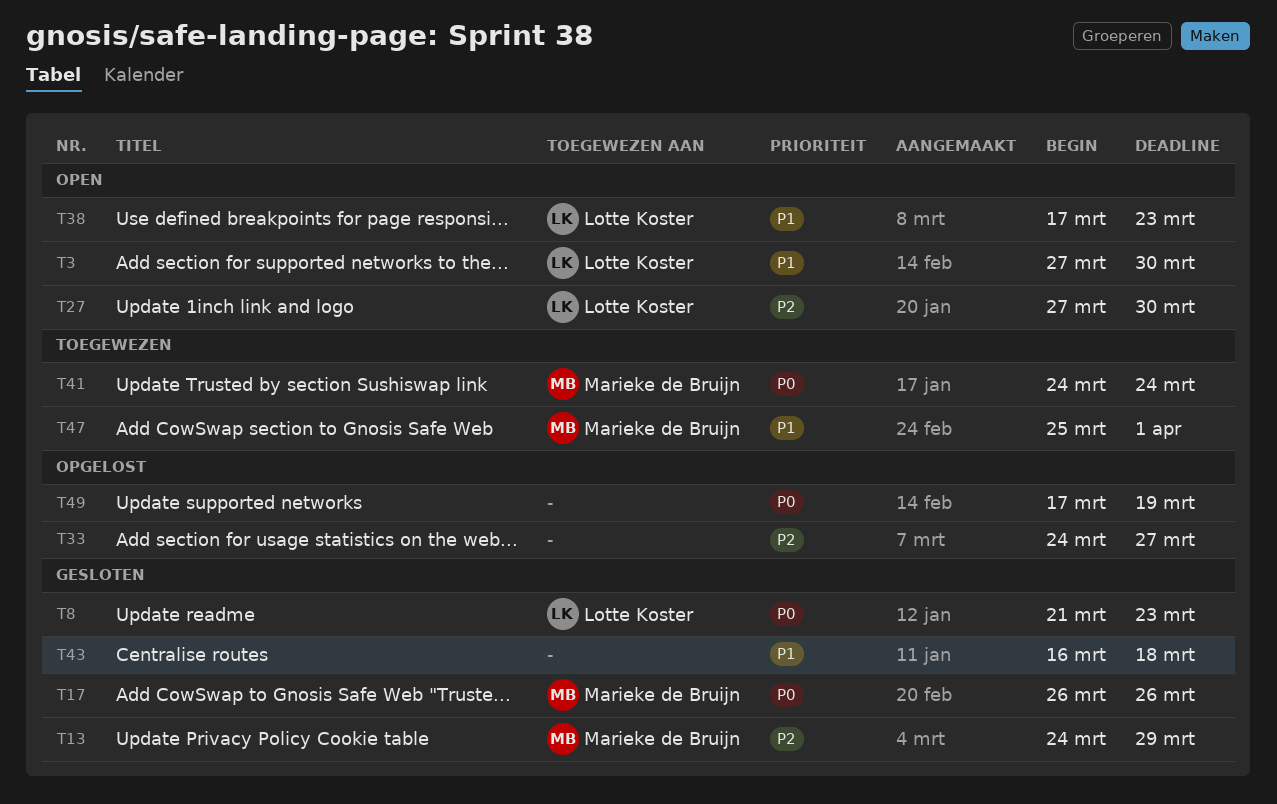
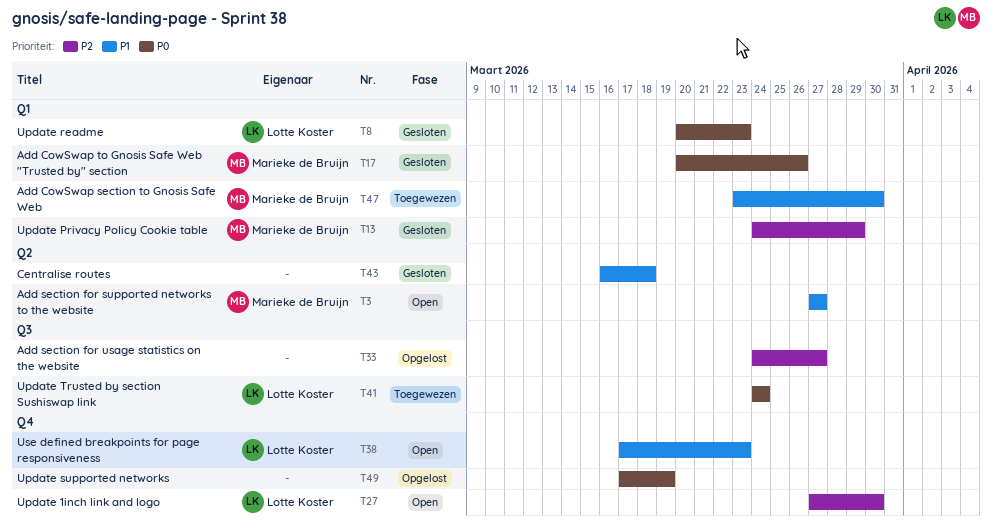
T3, owner: Lotte Koster -> Marieke de Bruijn
T3, due: Mar 30 -> Mar 27
T8, start: Mar 21 -> Mar 20
T17, start: Mar 26 -> Mar 20
T41, owner: Marieke de Bruijn -> Lotte Koster
T47, start: Mar 25 -> Mar 23
T47, due: Apr 1 -> Mar 30

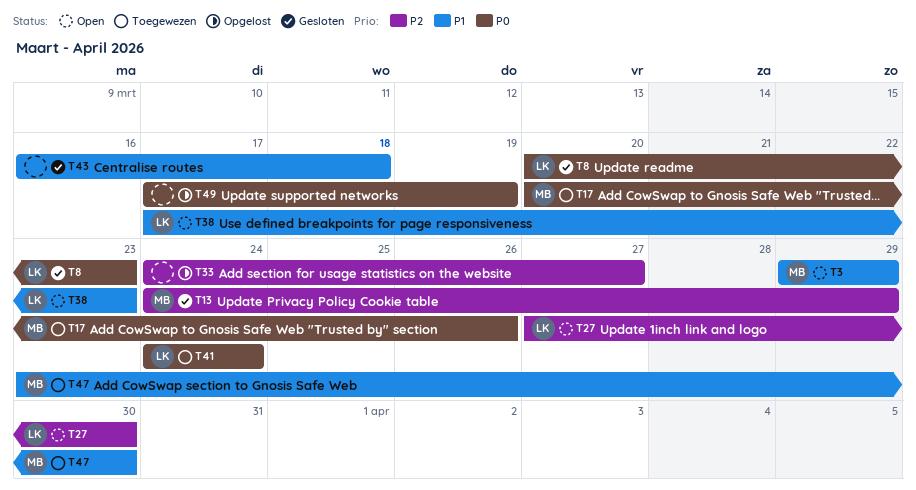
T3, start: Mar 27 -> Mar 29
T3, due: Mar 27 -> Mar 29
T17, status: Gesloten -> Toegewezen

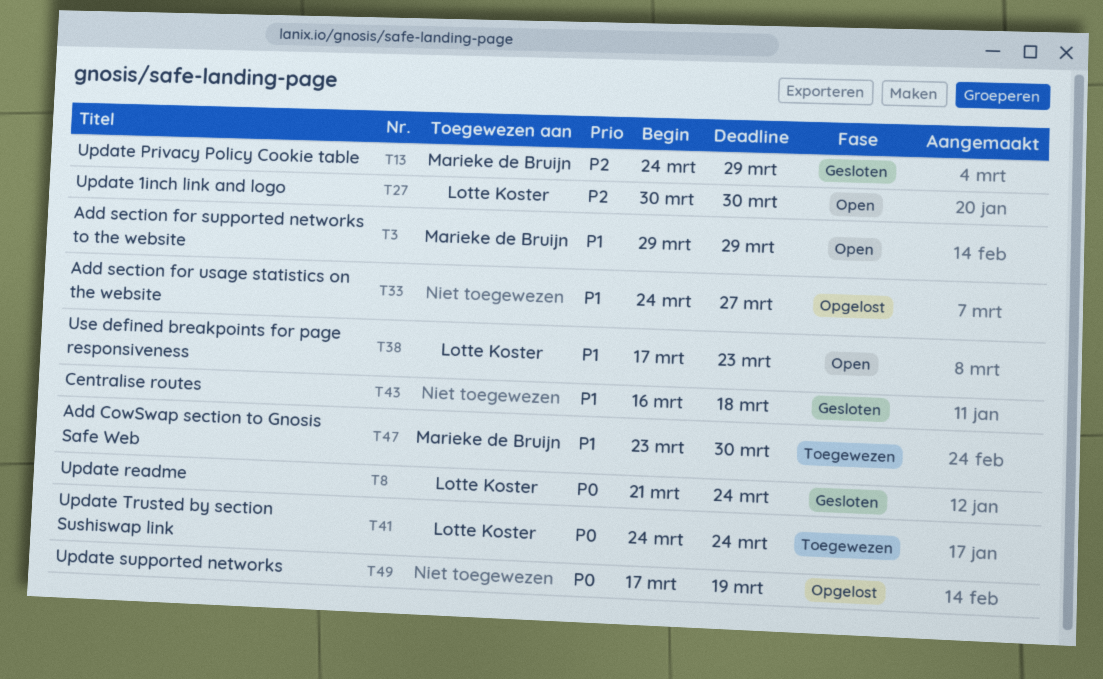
T8, start: Mar 20 -> Mar 21
T8, due: Mar 23 -> Mar 24
T17: present -> none
T27, start: Mar 27 -> Mar 30
T33, priority: P2 -> P1

